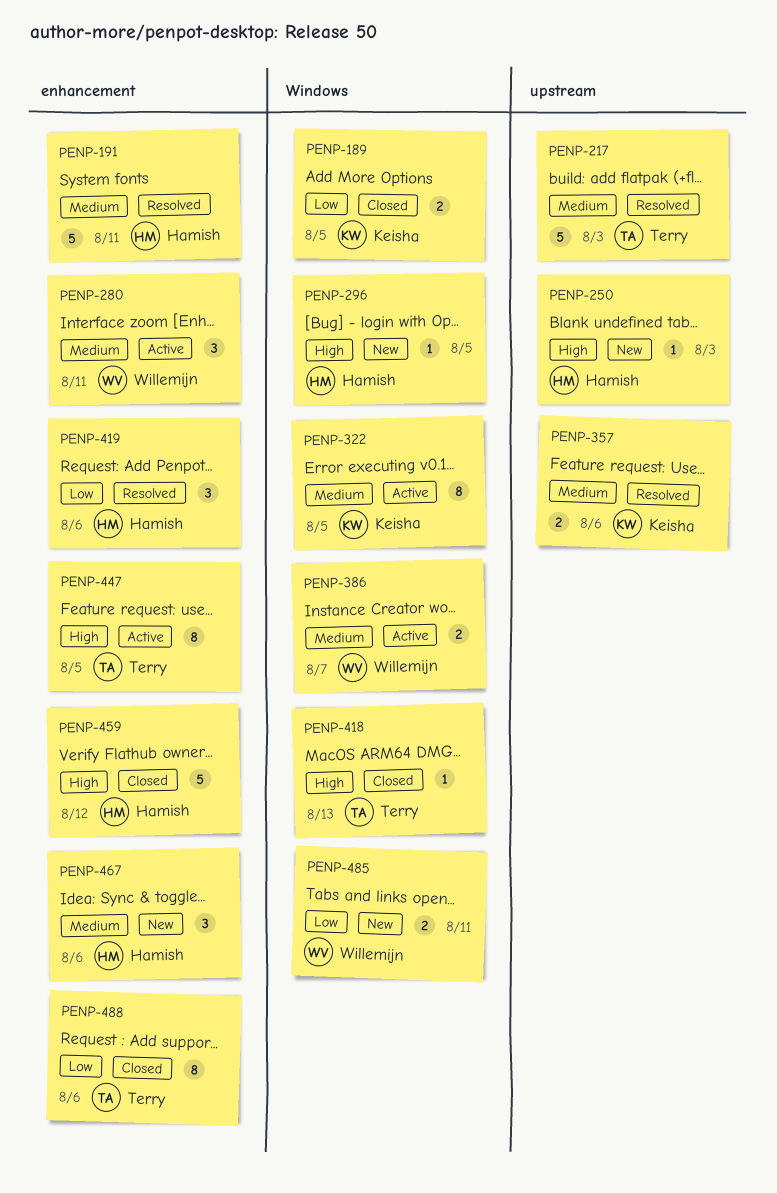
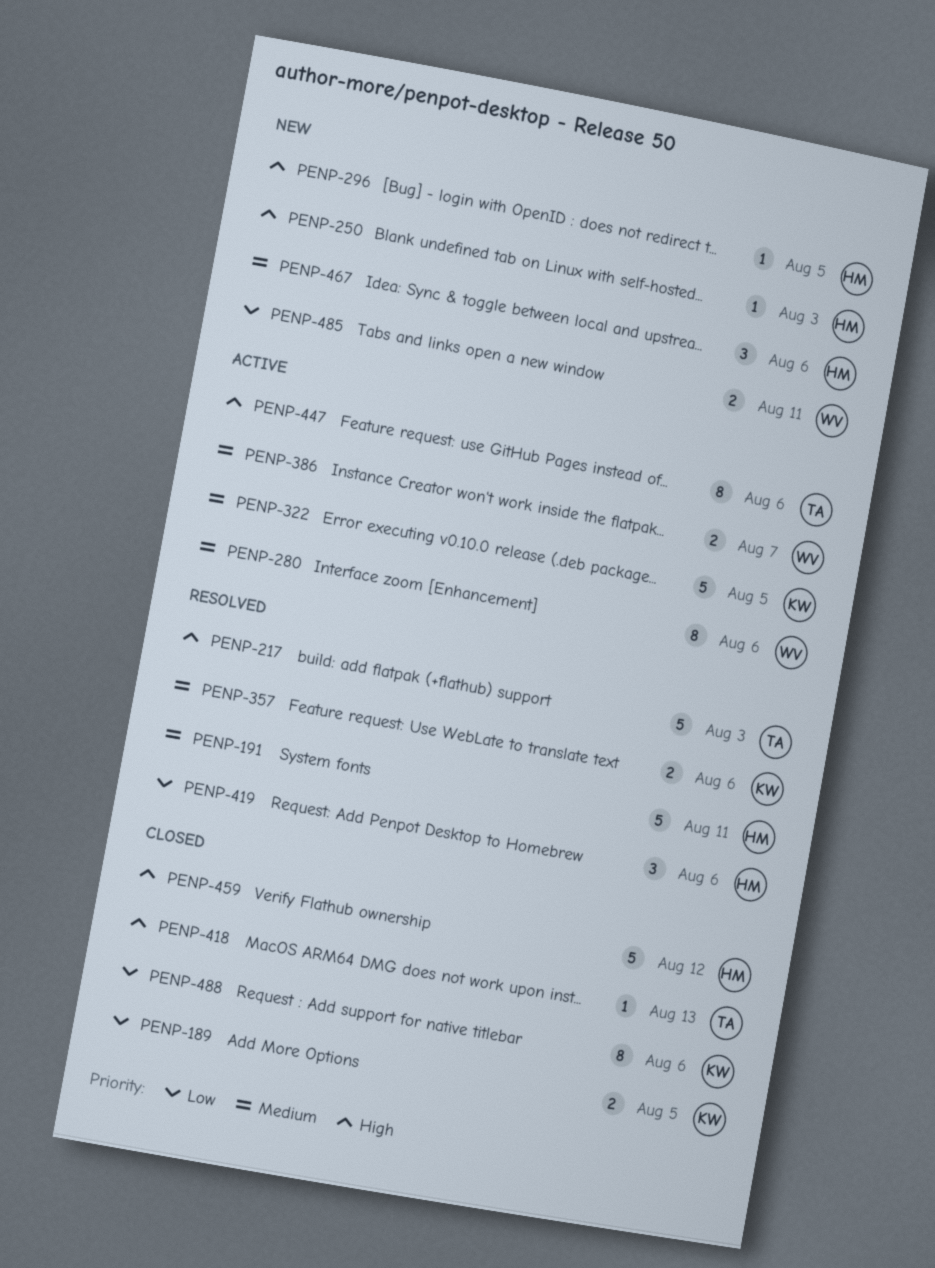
PENP-217, priority: Medium -> High
PENP-280, estimate: 3 -> 8
PENP-280, due: Aug 11 -> Aug 6
PENP-322, estimate: 8 -> 5
PENP-447, due: Aug 5 -> Aug 6
PENP-488, owner: Terry -> Keisha

